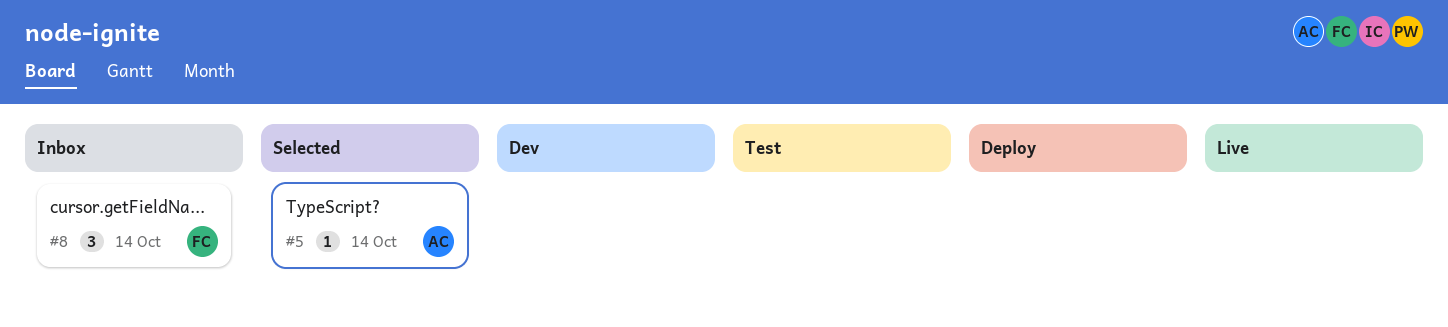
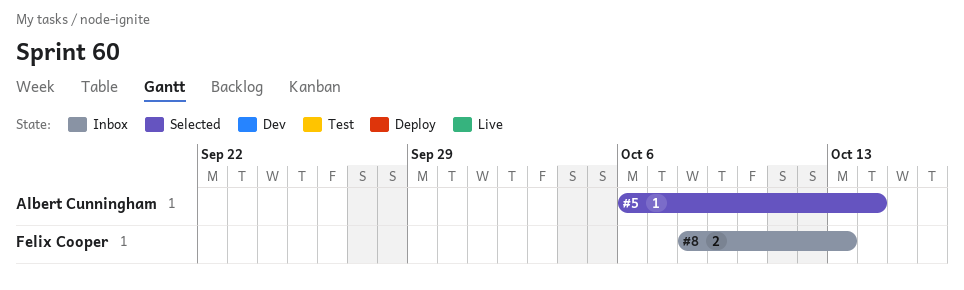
#8, estimate: 3 -> 2
#8, due: Oct 14 -> Oct 13

